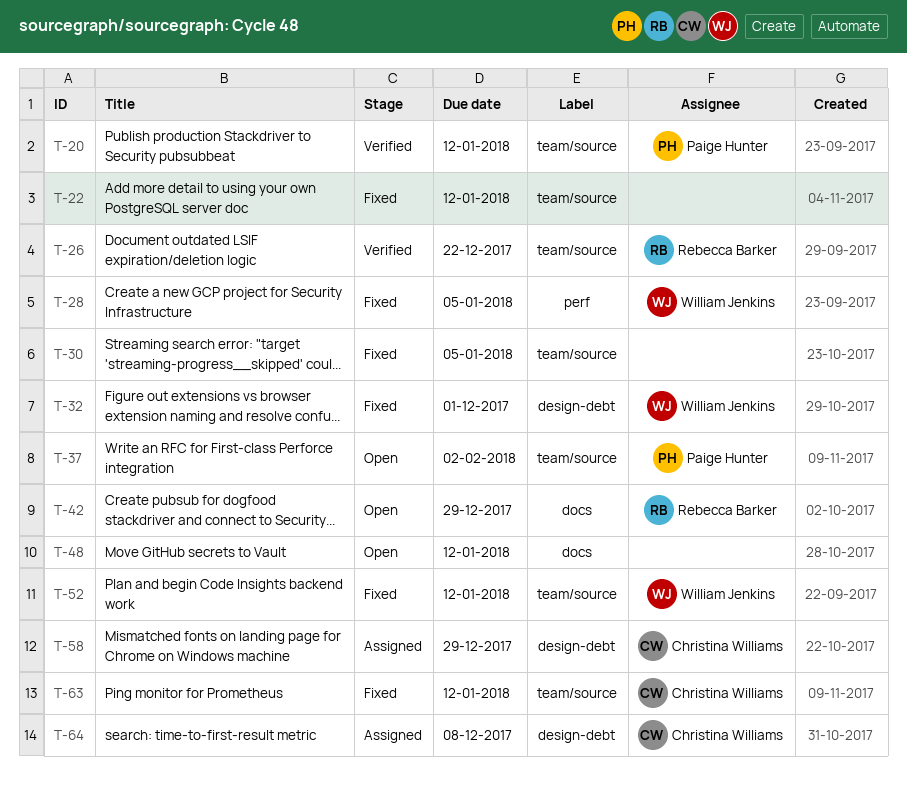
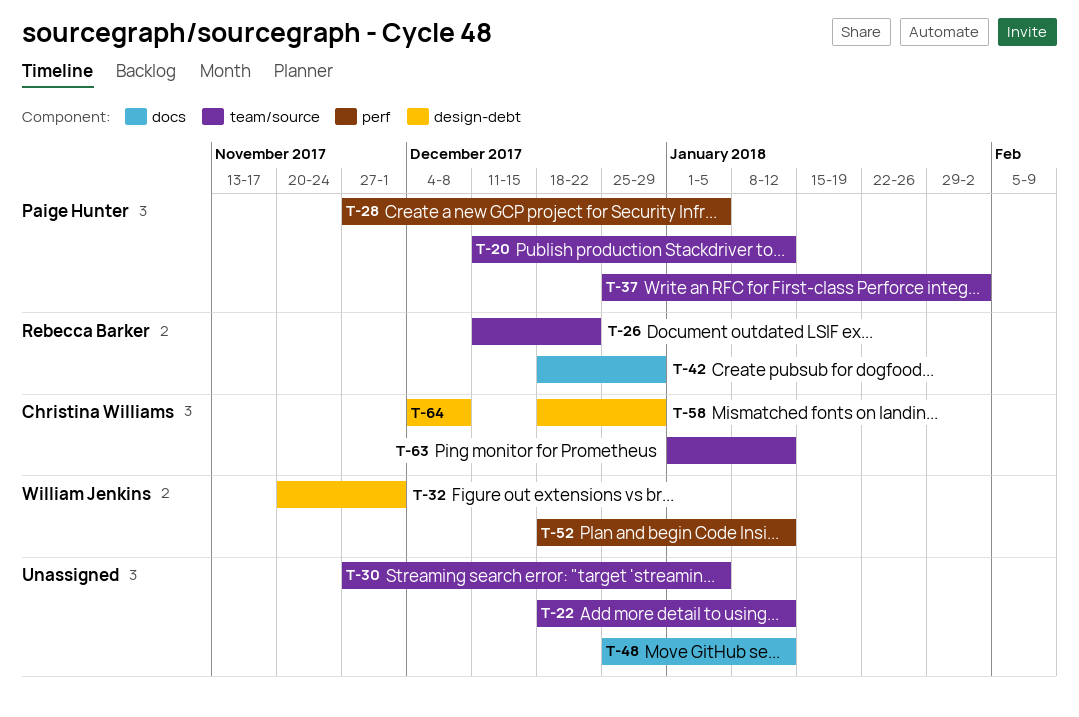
T-28, owner: William Jenkins -> Paige Hunter
T-52, label: team/source -> perf

